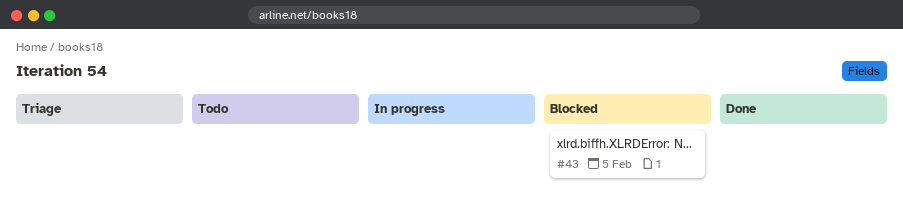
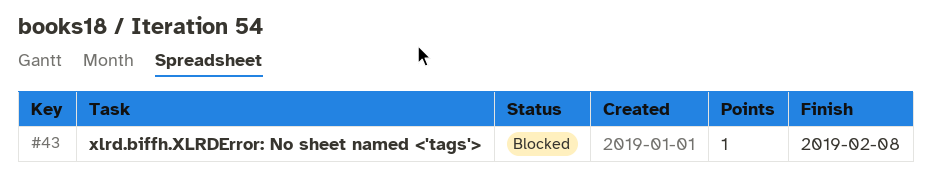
#43, due: Feb 5 -> Feb 8

